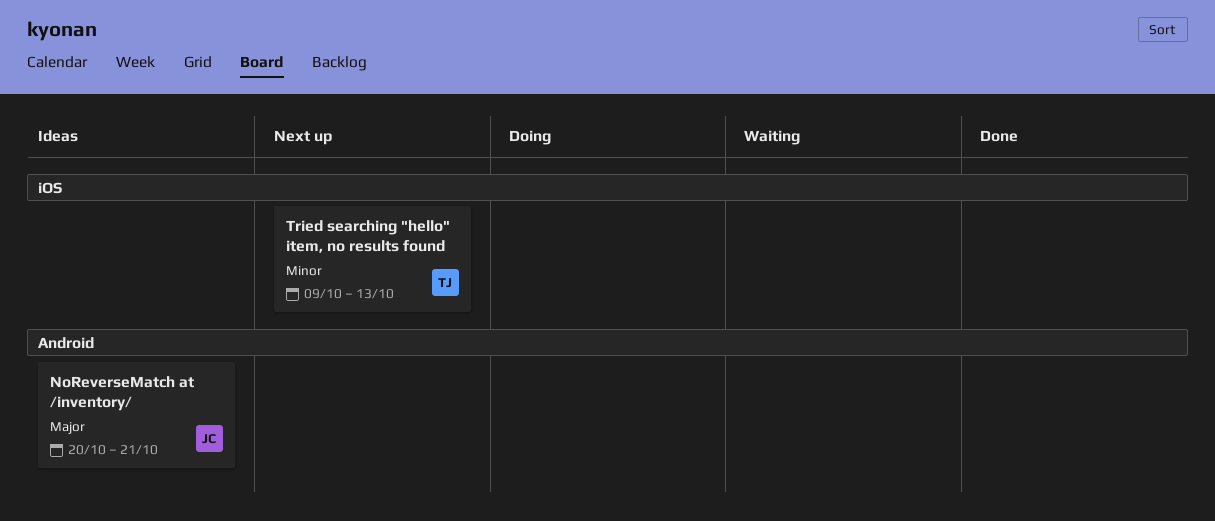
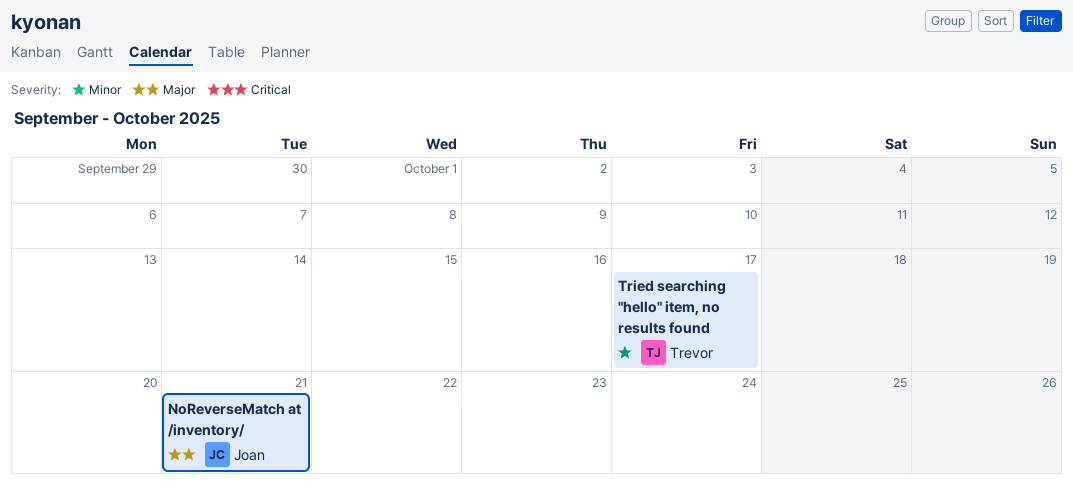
Tried searching "hello" item, no results found, due: Oct 13 -> Oct 17

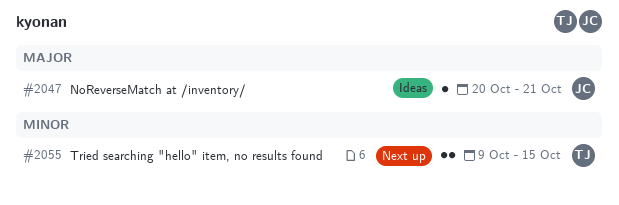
Tried searching "hello" item, no results found, due: Oct 17 -> Oct 15

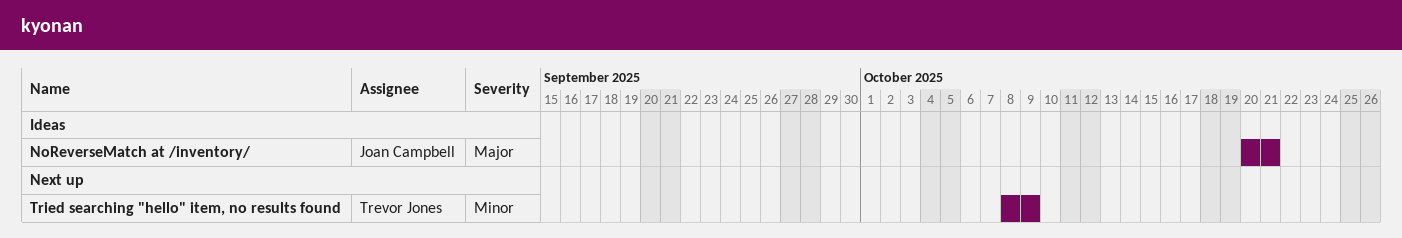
Tried searching "hello" item, no results found, start: Oct 9 -> Oct 8
Tried searching "hello" item, no results found, due: Oct 15 -> Oct 9

